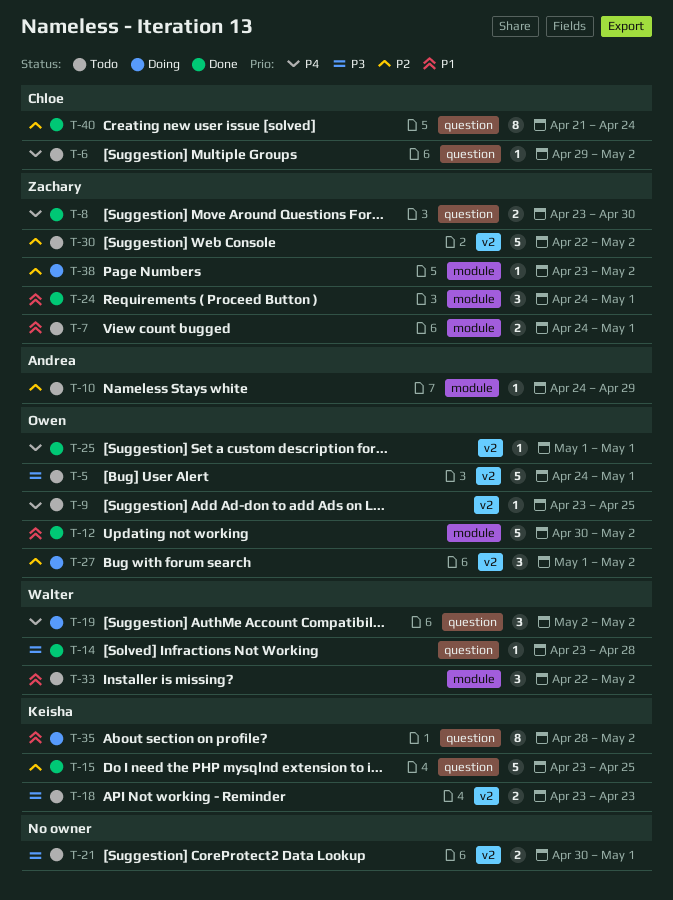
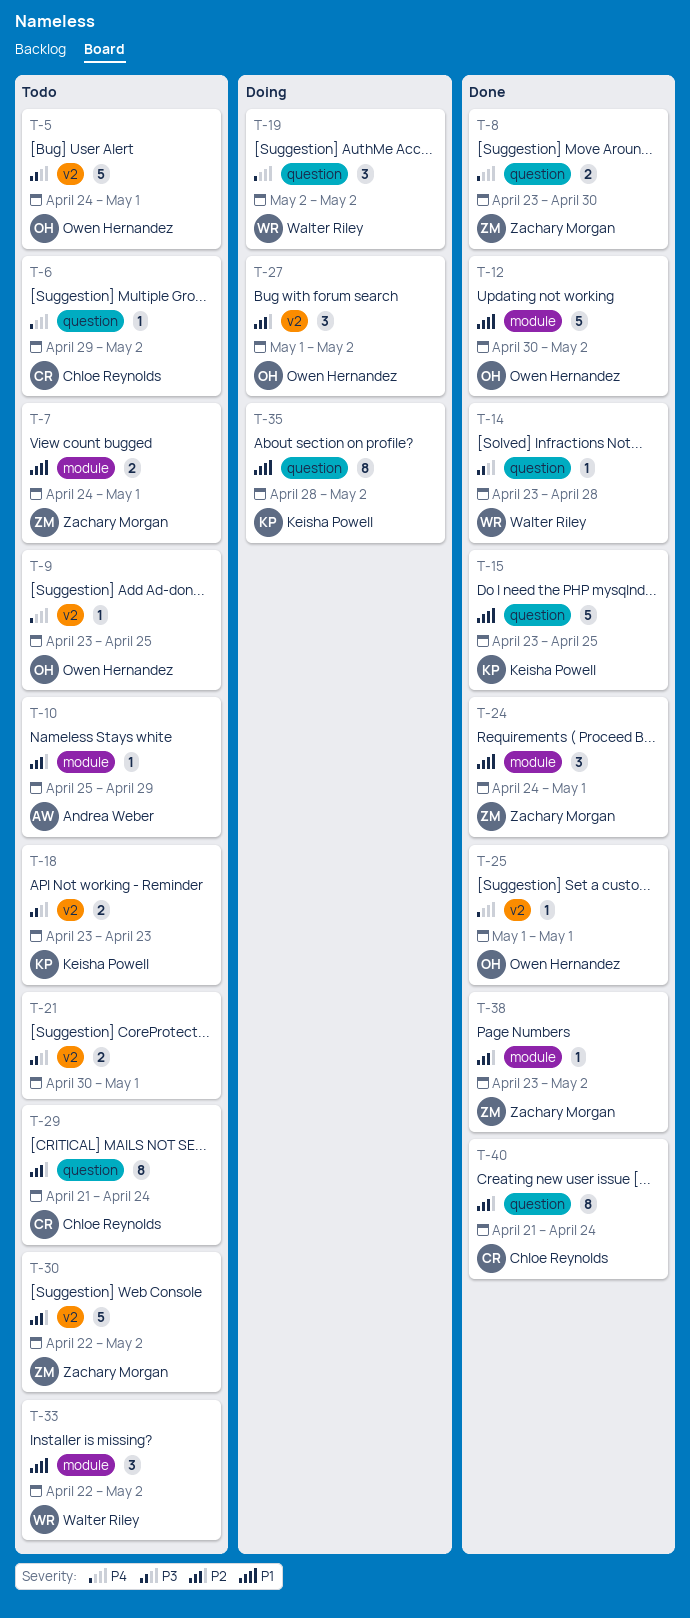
T-10, start: Apr 24 -> Apr 25
T-15, priority: P2 -> P1
T-29: none -> present
T-38, status: Doing -> Done

